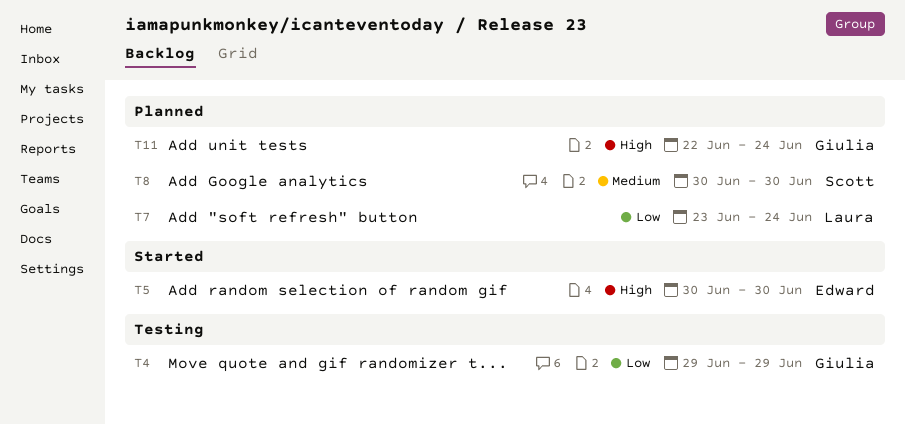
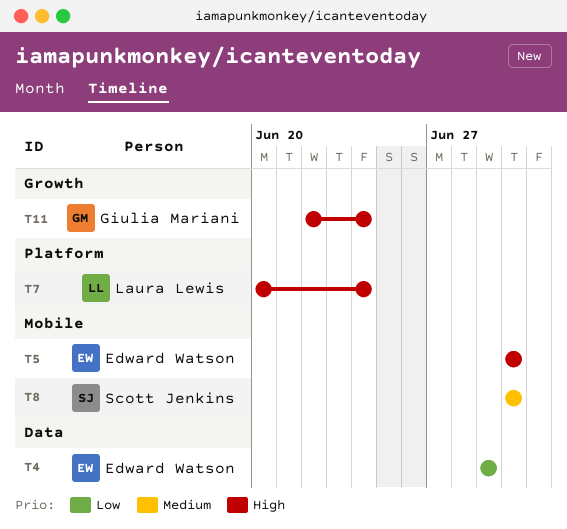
T4, owner: Giulia Mariani -> Edward Watson
T7, priority: Low -> High
T7, start: Jun 23 -> Jun 20

